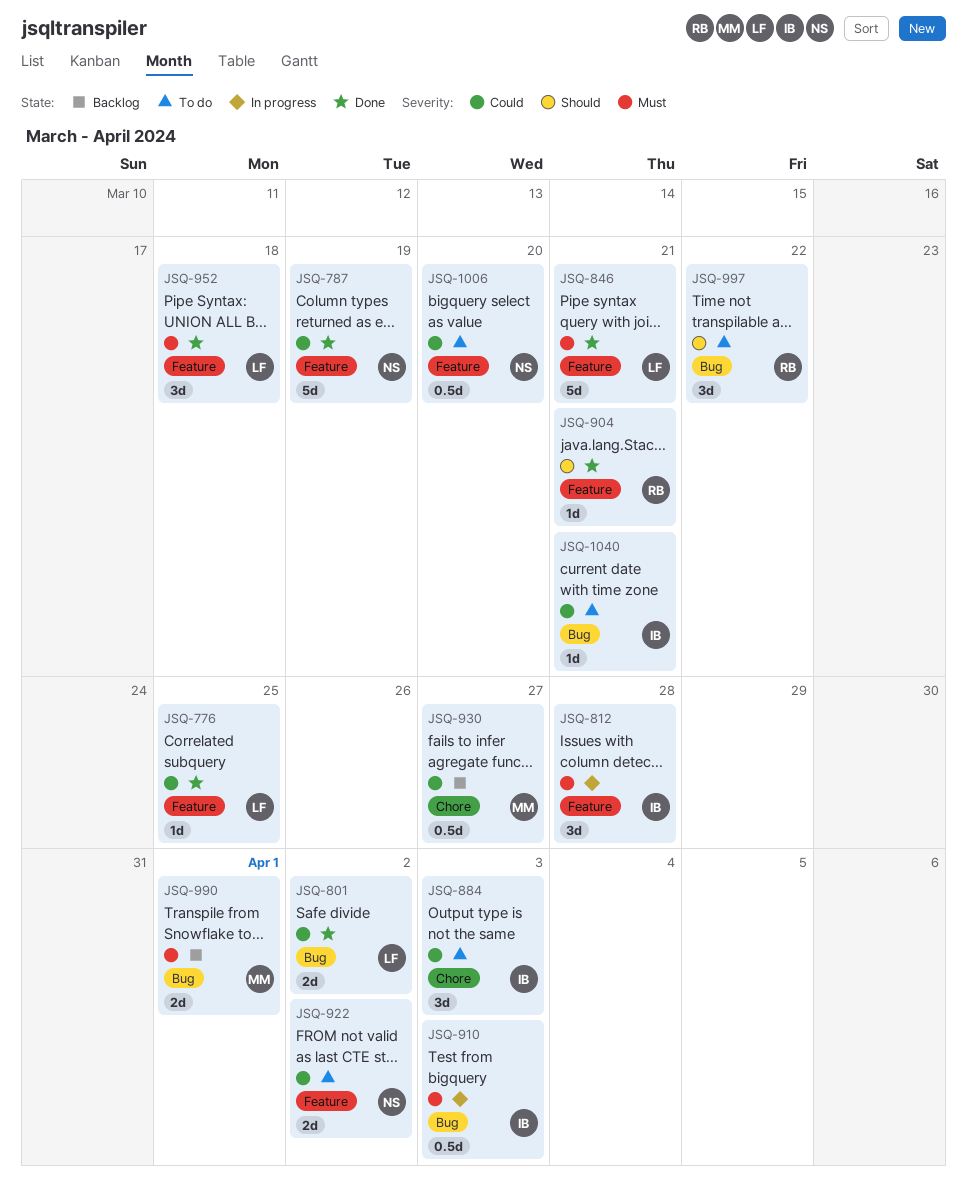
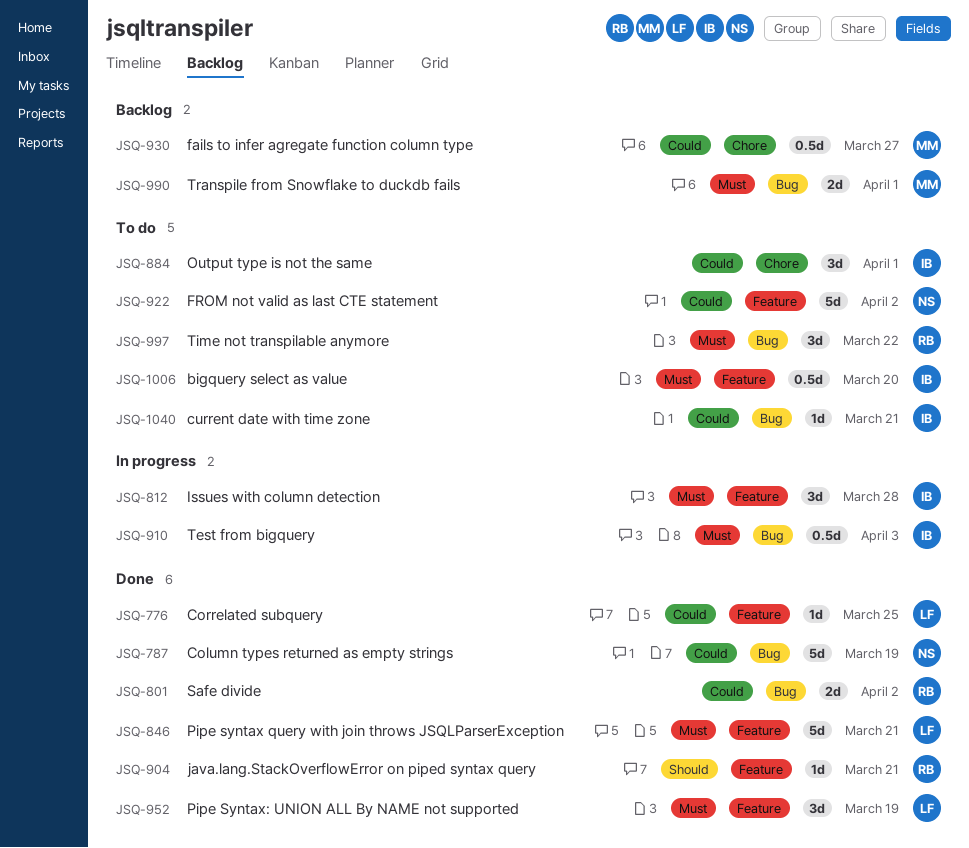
JSQ-787, label: Feature -> Bug
JSQ-801, owner: LF -> RB
JSQ-884, due: Apr 3 -> Apr 1
JSQ-922, estimate: 2d -> 5d
JSQ-952, due: Mar 18 -> Mar 19
JSQ-997, priority: Should -> Must
JSQ-1006, owner: NS -> IB
JSQ-1006, priority: Could -> Must

